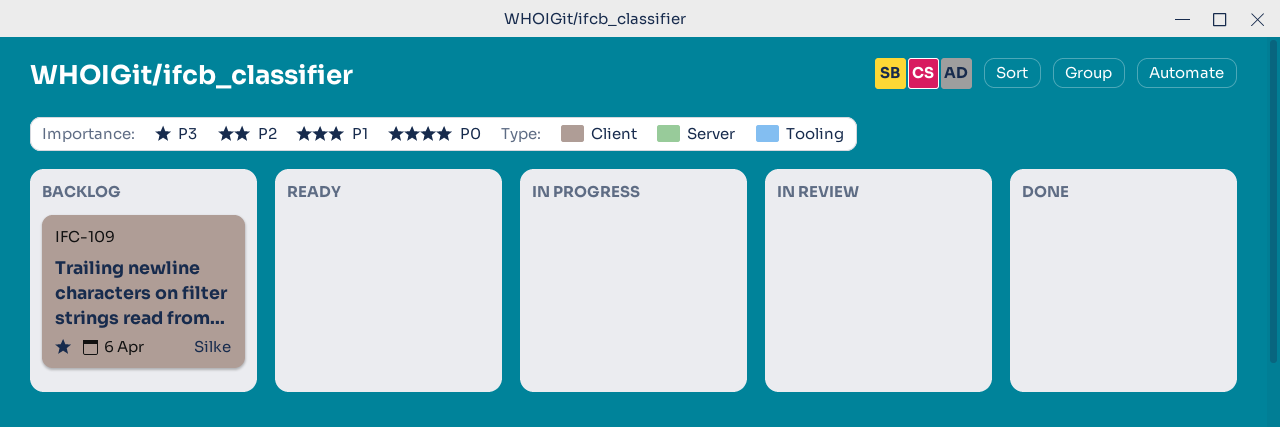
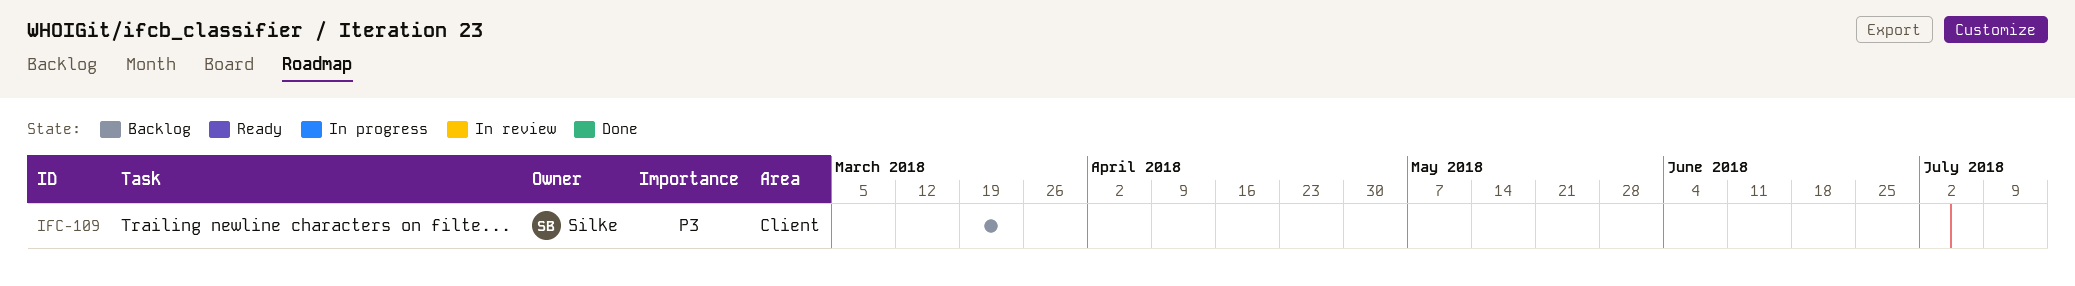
IFC-109, due: Apr 6 -> Mar 23

